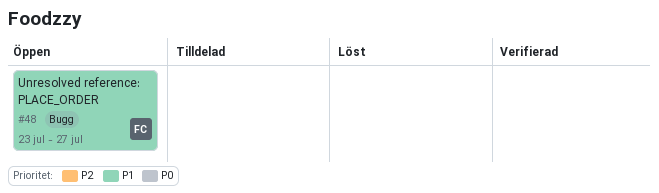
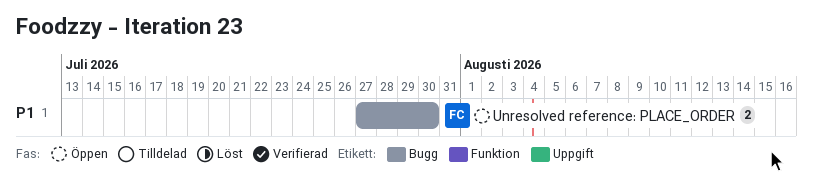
Unresolved reference: PLACE_ORDER, start: Jul 23 -> Jul 27
Unresolved reference: PLACE_ORDER, due: Jul 27 -> Jul 30

